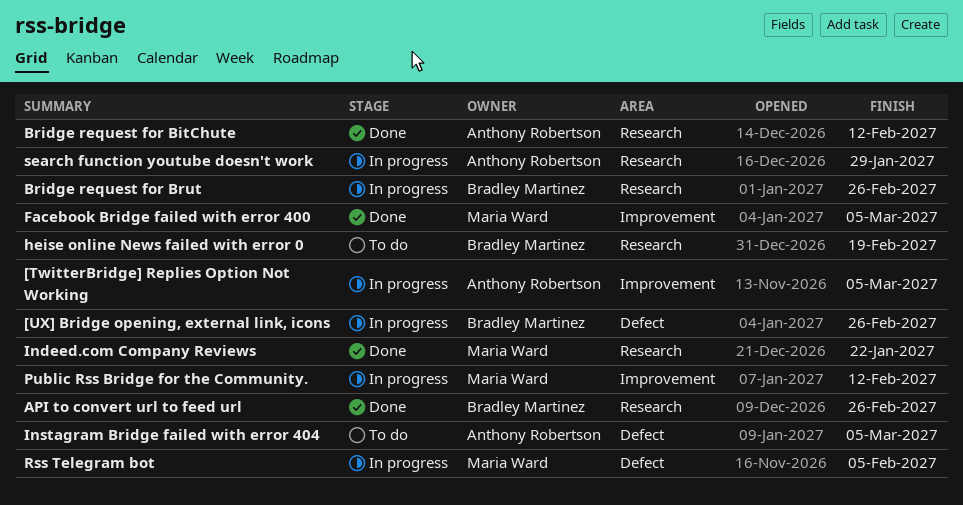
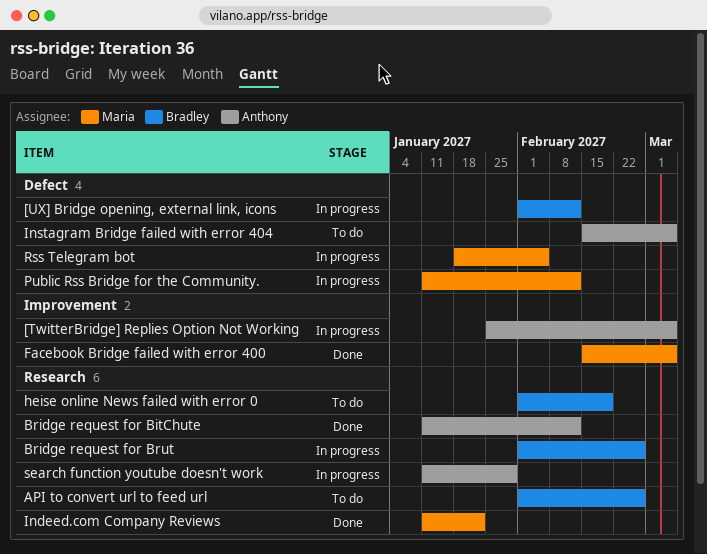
[UX] Bridge opening, external link, icons, due: Feb 26 -> Feb 12
API to convert url to feed url, status: Done -> To do
Public Rss Bridge for the Community., label: Improvement -> Defect

